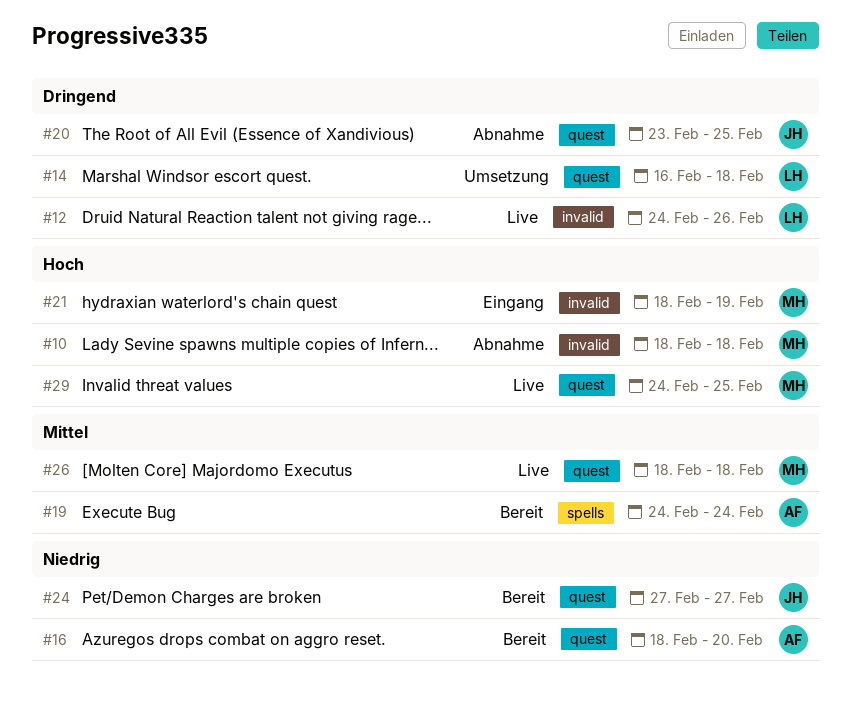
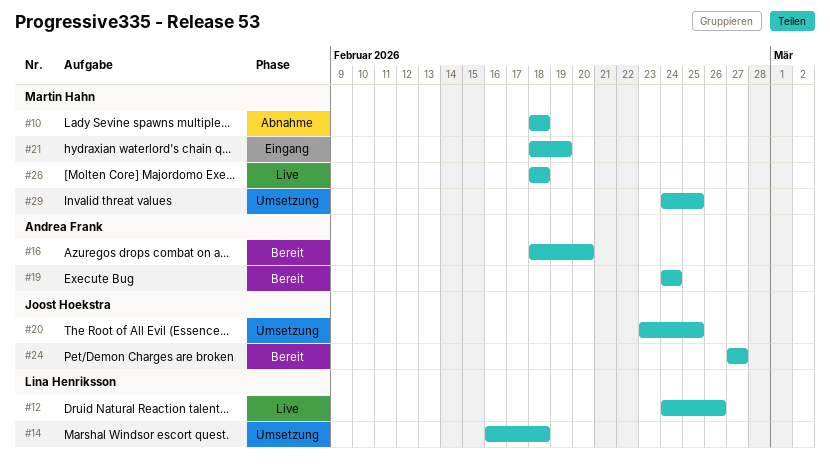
#20, status: Abnahme -> Umsetzung
#29, status: Live -> Umsetzung

